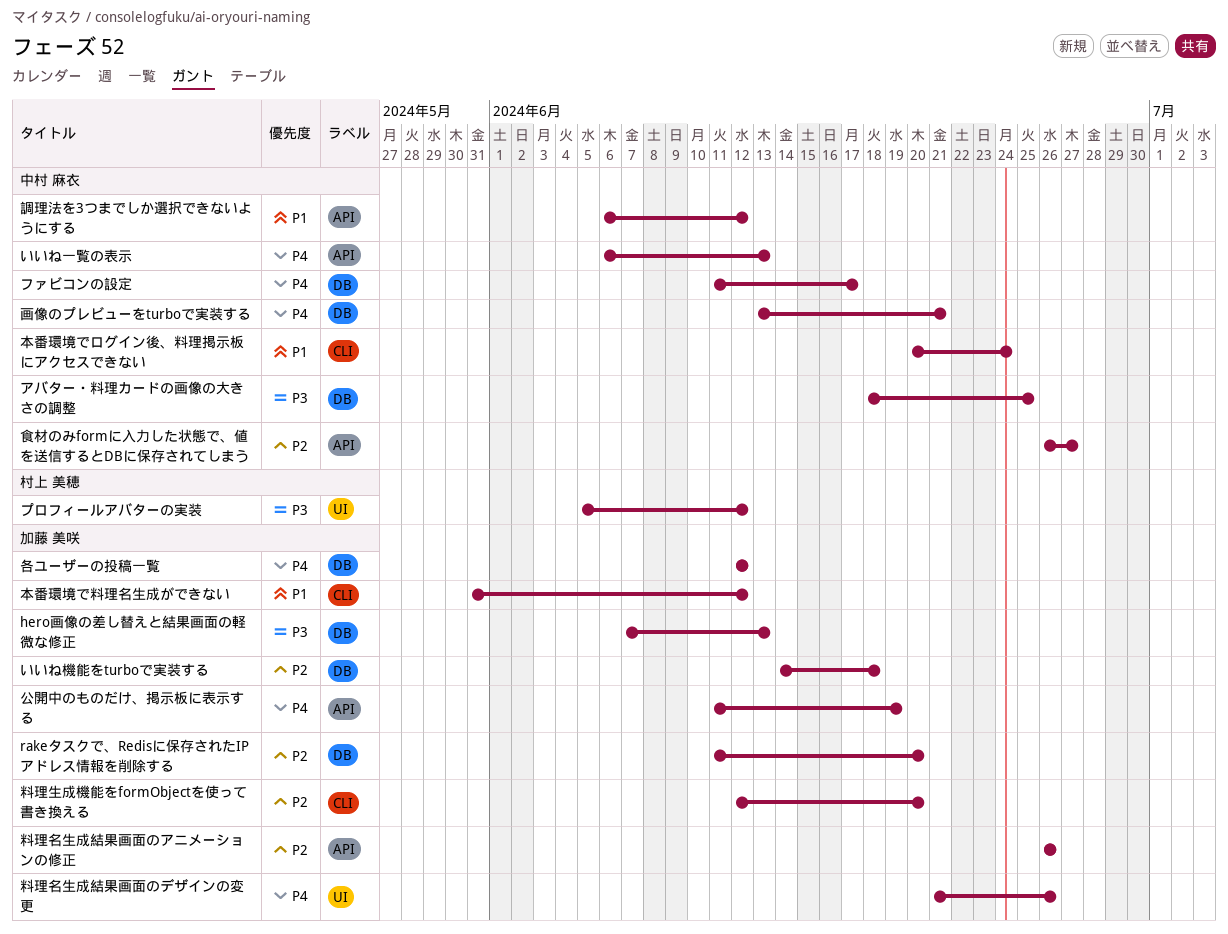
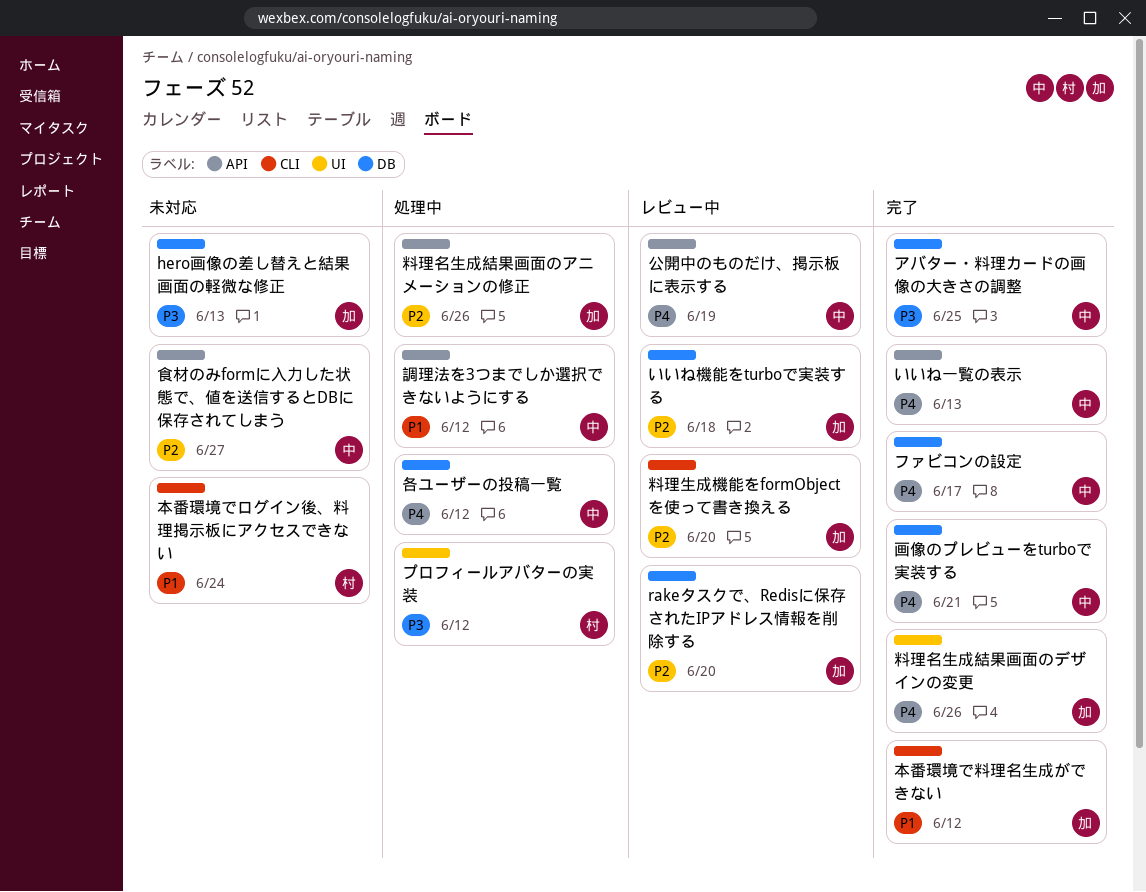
公開中のものだけ、掲示板に表示する, owner: 加藤 美咲 -> 中村 麻衣
各ユーザーの投稿一覧, owner: 加藤 美咲 -> 中村 麻衣
本番環境でログイン後、料理掲示板にアクセスできない, owner: 中村 麻衣 -> 村上 美穂

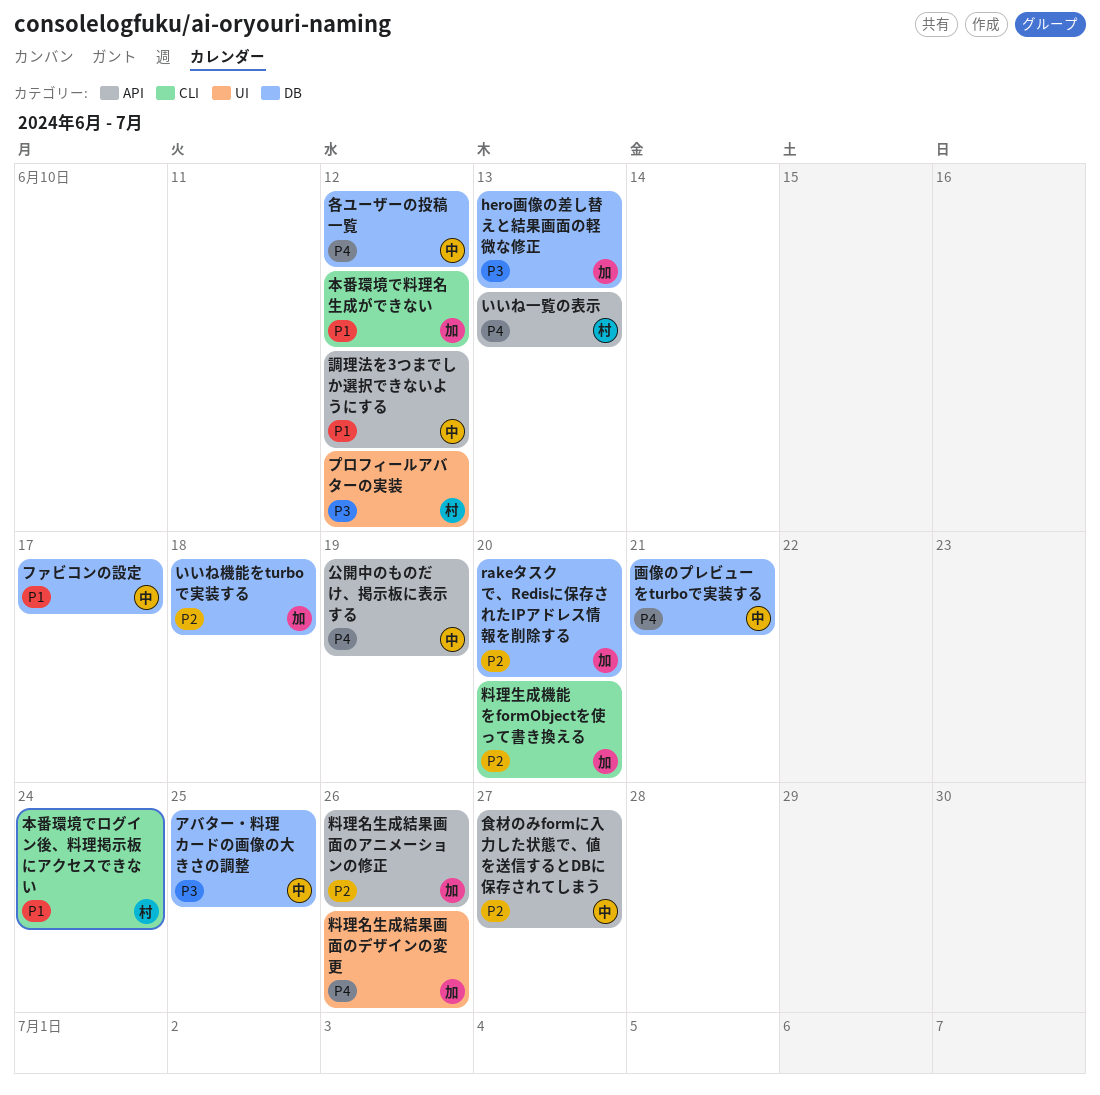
いいね一覧の表示, owner: 中 -> 村
ファビコンの設定, priority: P4 -> P1

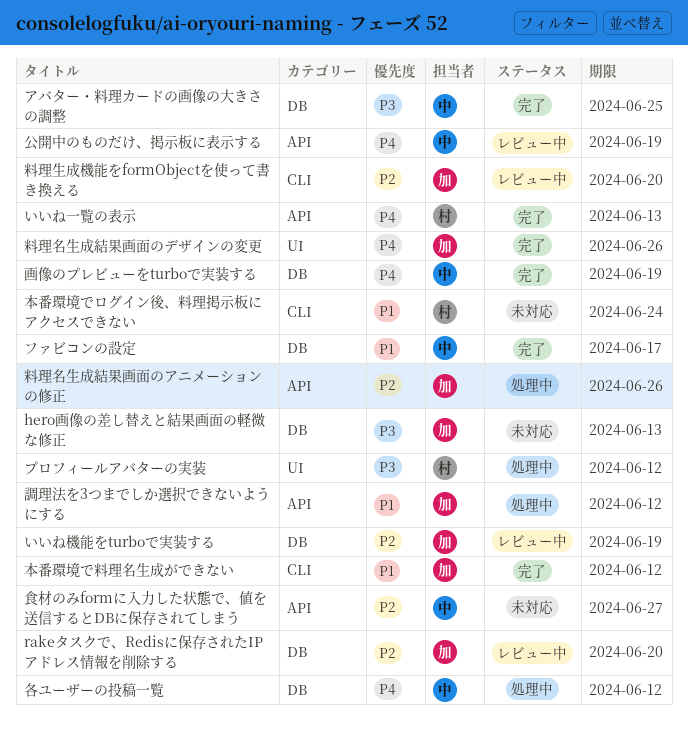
いいね機能をturboで実装する, due: Jun 18 -> Jun 19
画像のプレビューをturboで実装する, due: Jun 21 -> Jun 19
調理法を3つまでしか選択できないようにする, owner: 中 -> 加

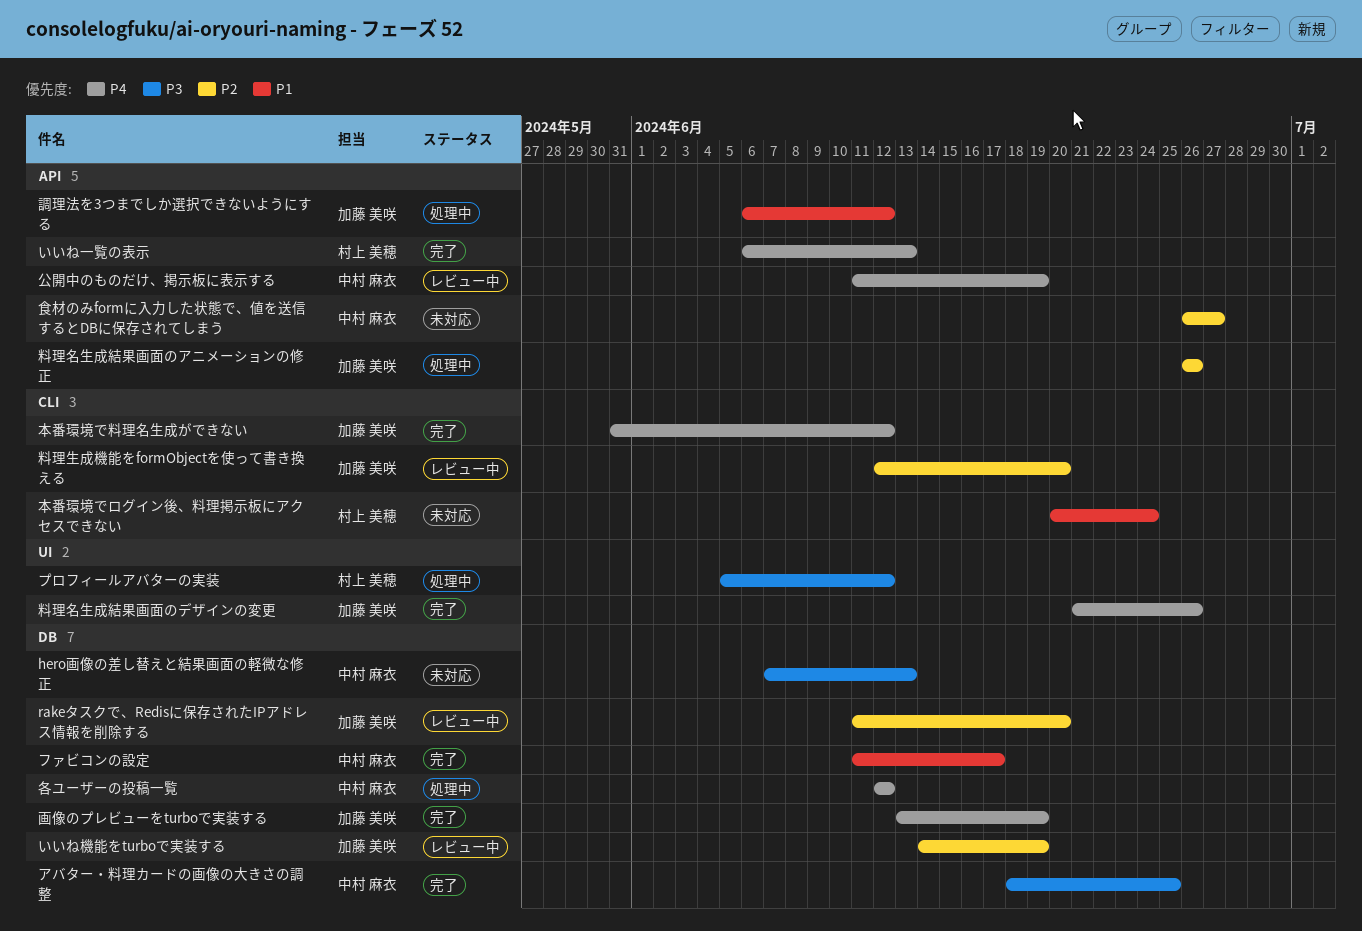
hero画像の差し替えと結果画面の軽微な修正, owner: 加藤 美咲 -> 中村 麻衣
本番環境で料理名生成ができない, priority: P1 -> P4
画像のプレビューをturboで実装する, owner: 中村 麻衣 -> 加藤 美咲

